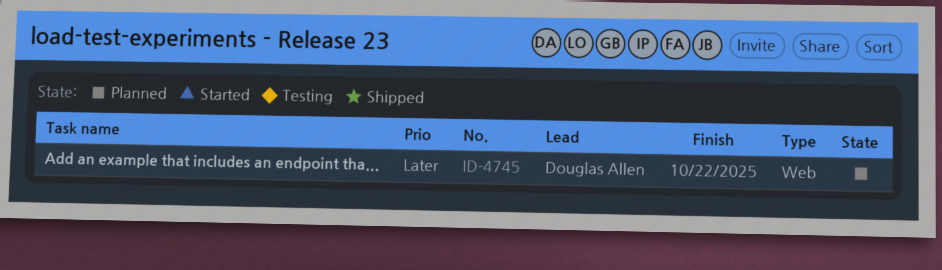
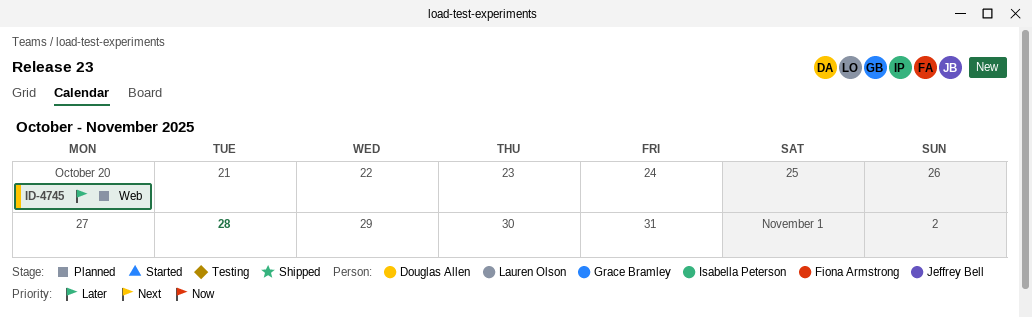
ID-4745, due: Oct 22 -> Oct 20

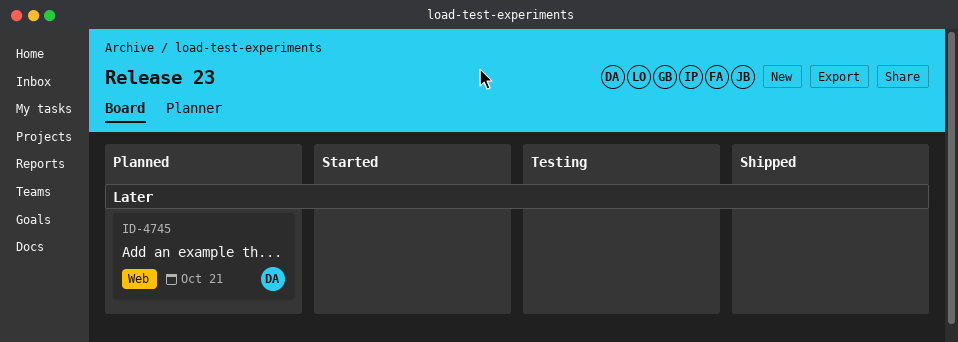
ID-4745, due: Oct 20 -> Oct 21

